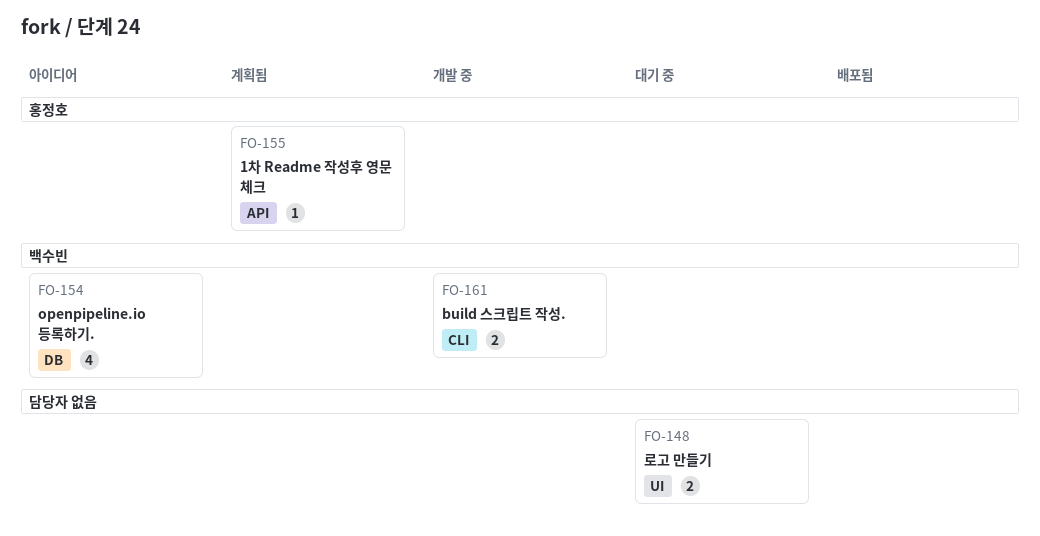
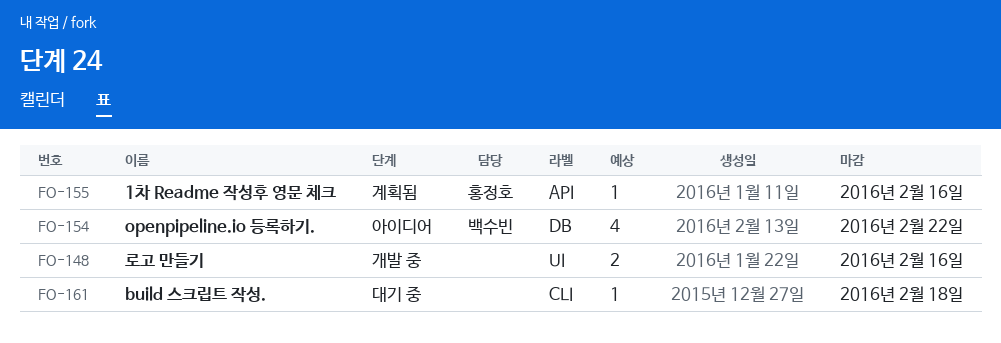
FO-148, status: 대기 중 -> 개발 중
FO-161, status: 개발 중 -> 대기 중
FO-161, owner: 백수빈 -> none
FO-161, estimate: 2 -> 1

